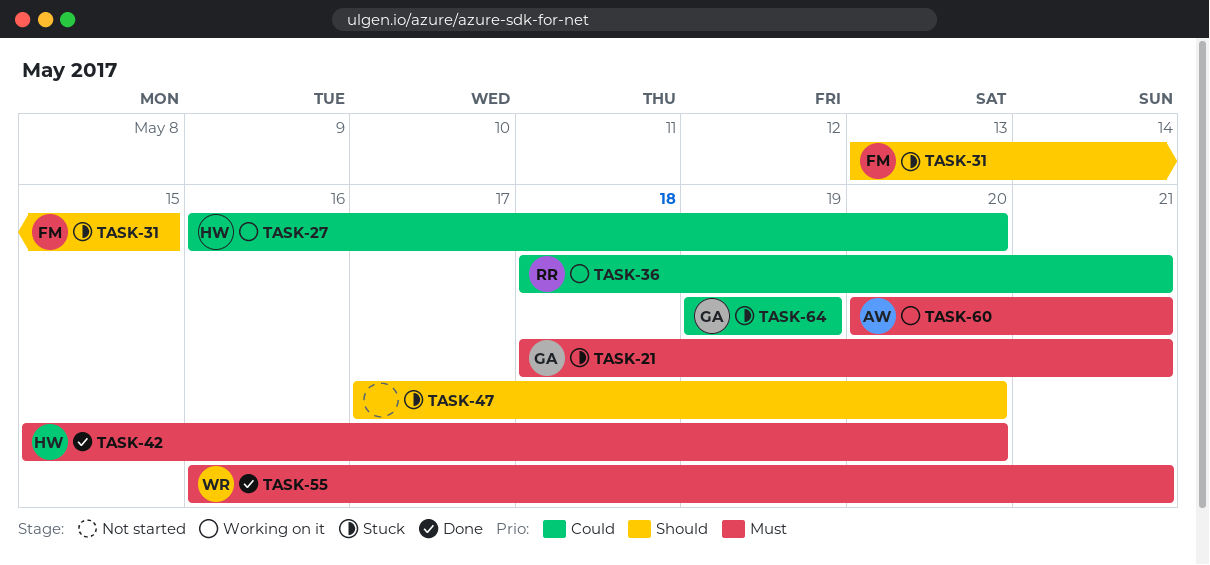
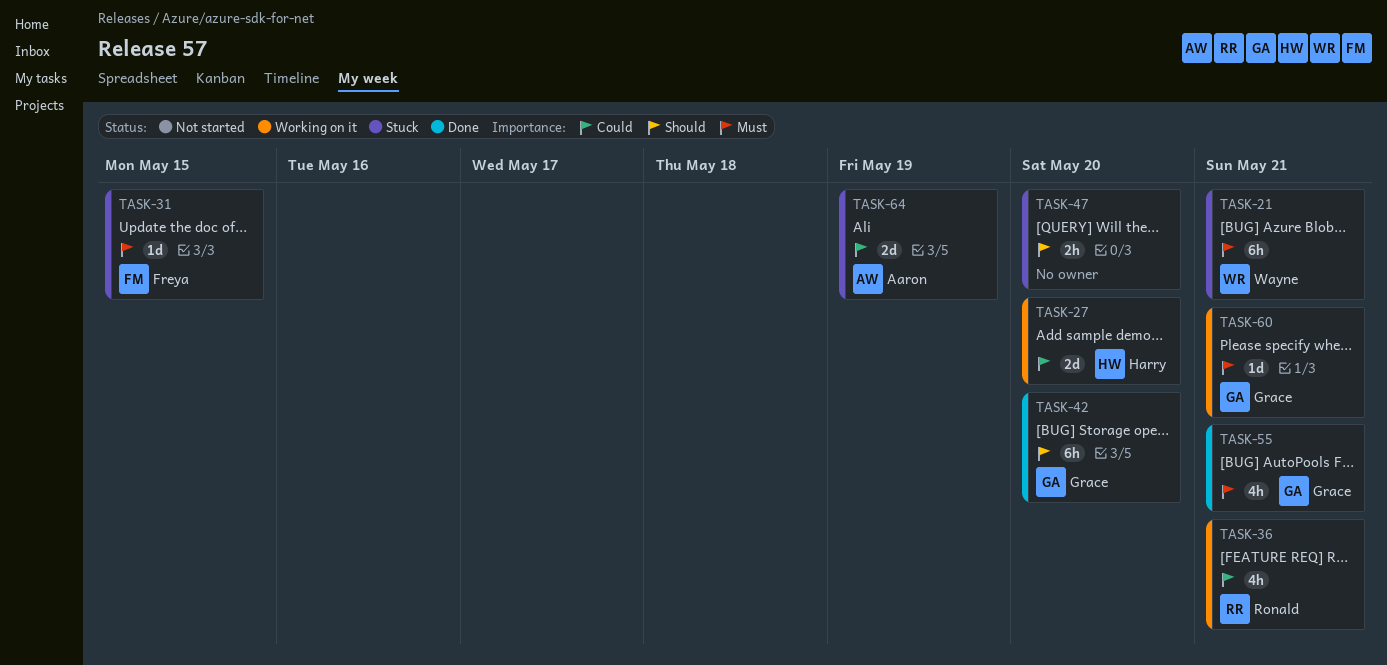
TASK-21, owner: Grace -> Wayne
TASK-31, priority: Should -> Must
TASK-42, owner: Harry -> Grace
TASK-42, priority: Must -> Should
TASK-55, owner: Wayne -> Grace
TASK-60, owner: Aaron -> Grace
TASK-64, owner: Grace -> Aaron

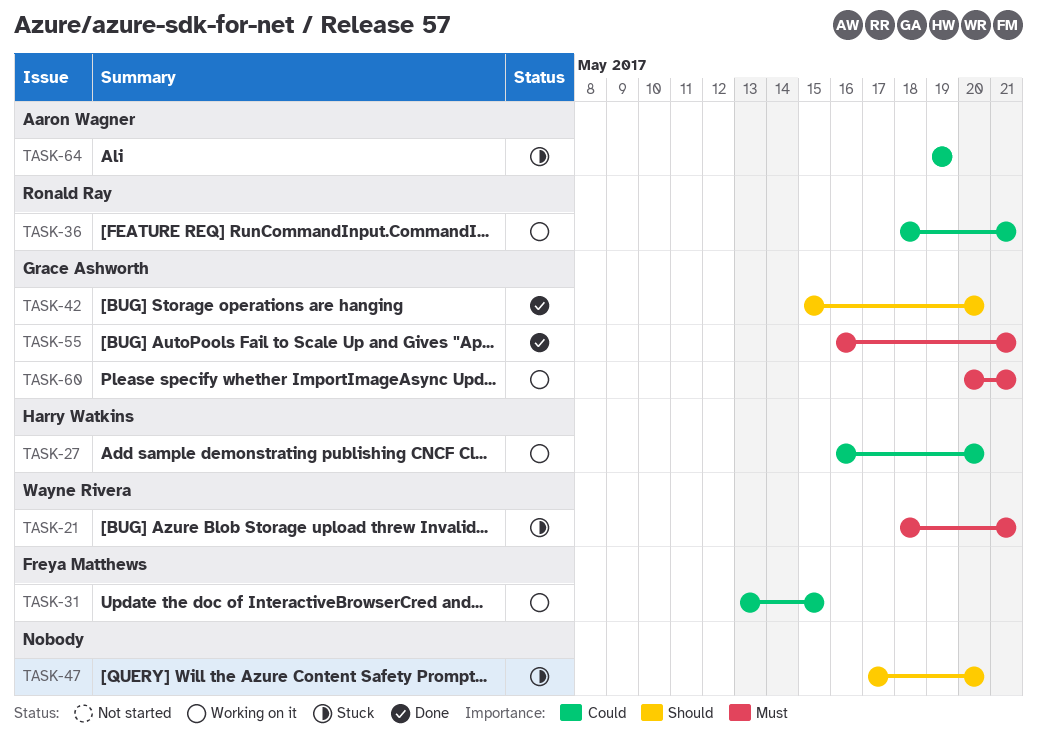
TASK-31, status: Stuck -> Working on it
TASK-31, priority: Must -> Could

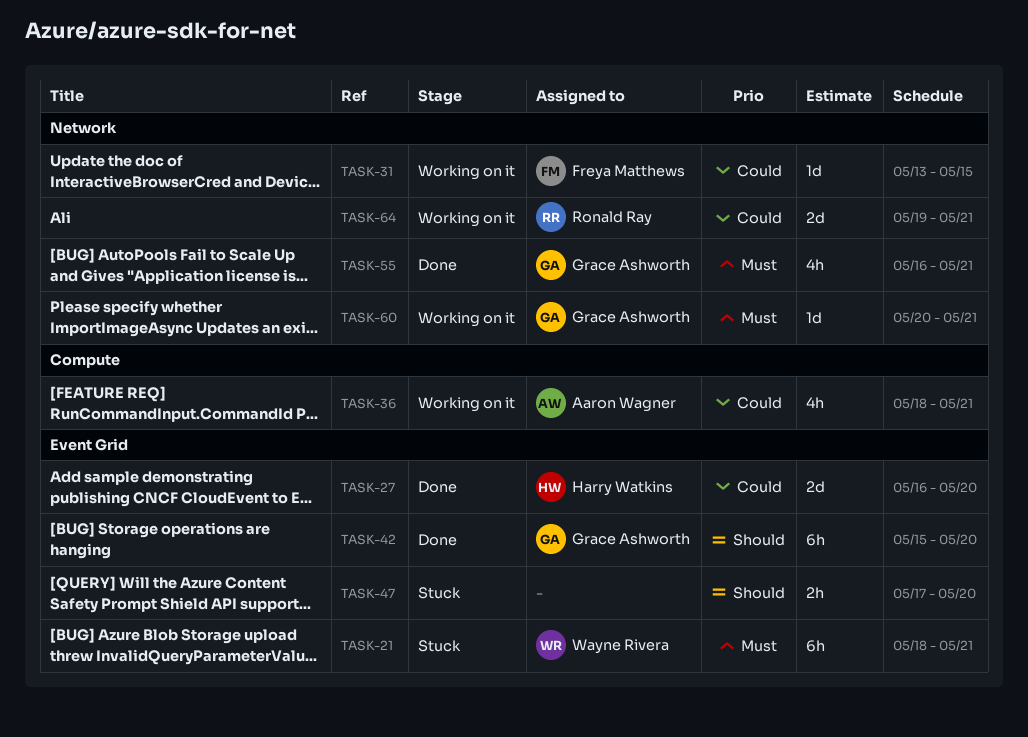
TASK-27, status: Working on it -> Done
TASK-36, owner: Ronald Ray -> Aaron Wagner
TASK-64, status: Stuck -> Working on it
TASK-64, owner: Aaron Wagner -> Ronald Ray
TASK-64, due: May 19 -> May 21

